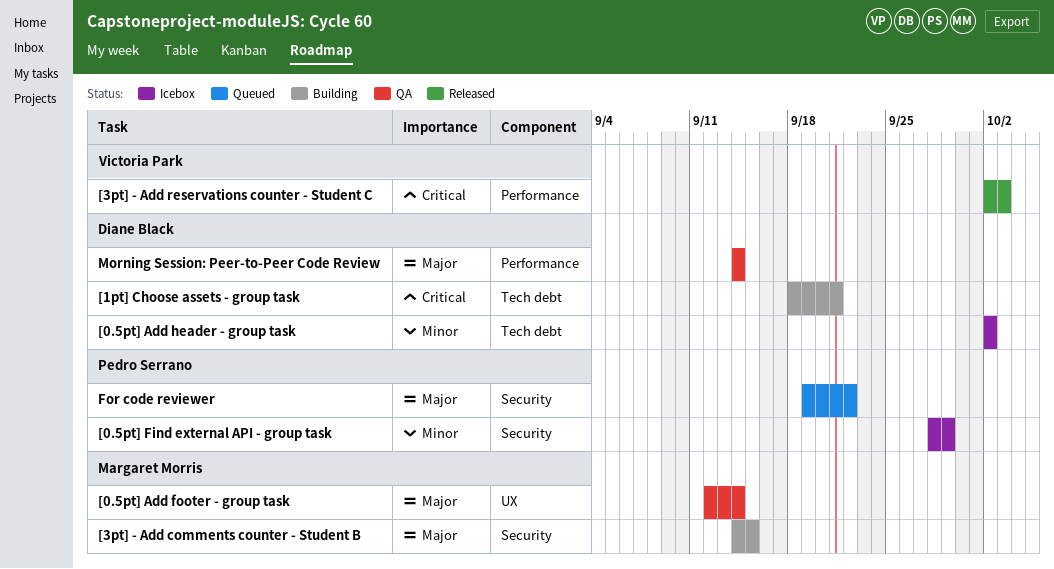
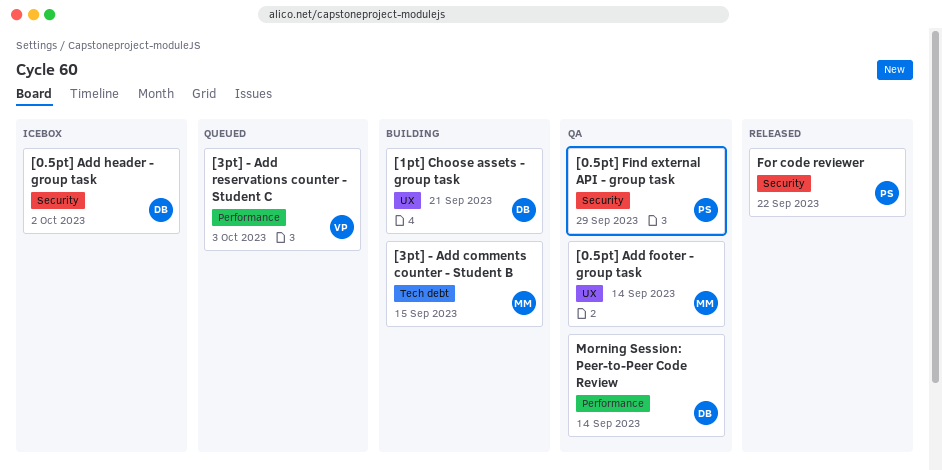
[0.5pt] Add header - group task, label: Tech debt -> Security
[0.5pt] Find external API - group task, status: Icebox -> QA
[1pt] Choose assets - group task, label: Tech debt -> UX
[3pt] - Add comments counter - Student B, label: Security -> Tech debt
[3pt] - Add reservations counter - Student C, status: Released -> Queued
For code reviewer, status: Queued -> Released

